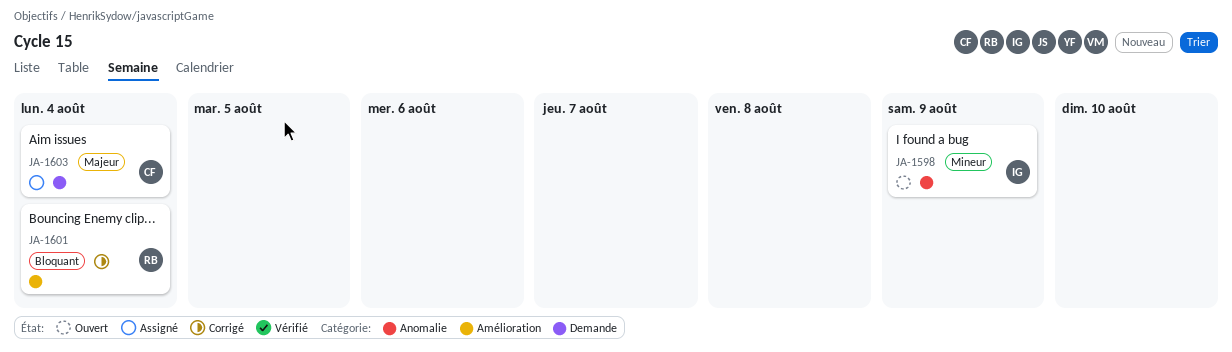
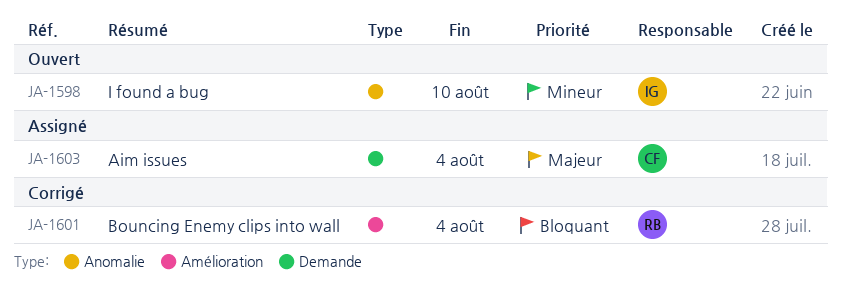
JA-1598, due: Aug 9 -> Aug 10

